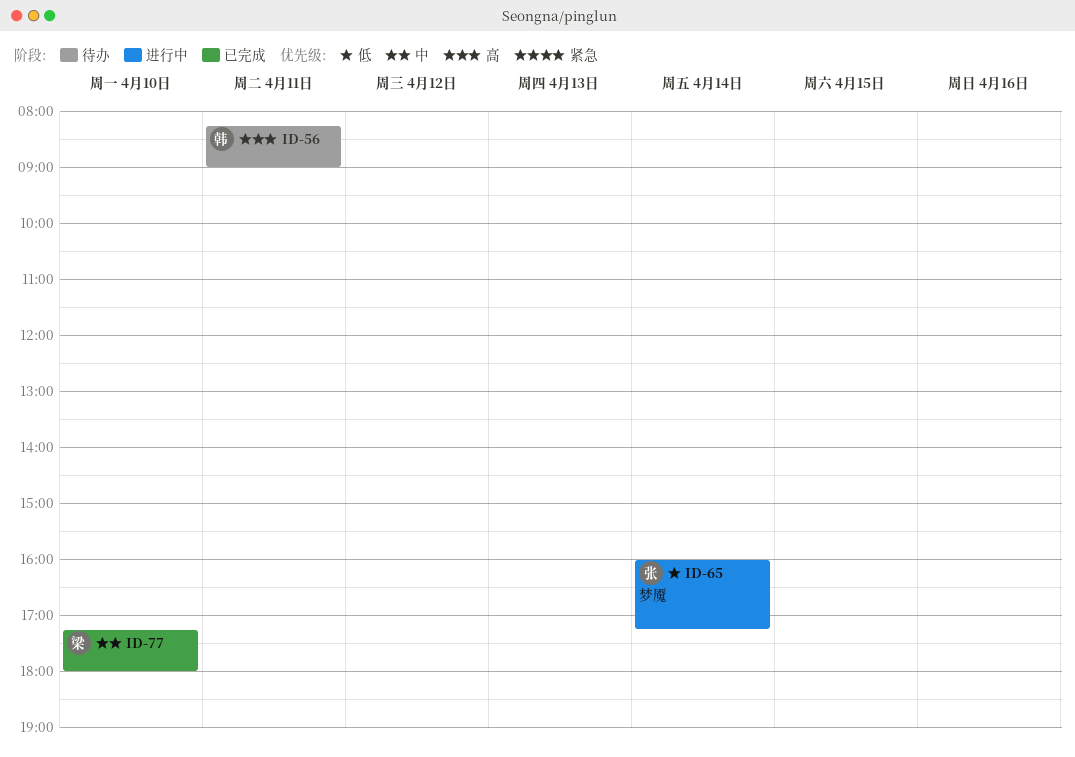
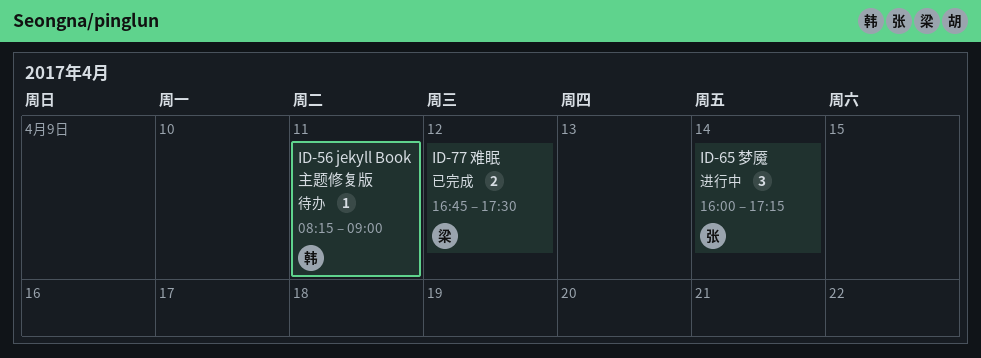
ID-77, day: Apr 10 -> Apr 12
ID-77, begins: 17:15 -> 16:45
ID-77, ends: 18:00 -> 17:30

